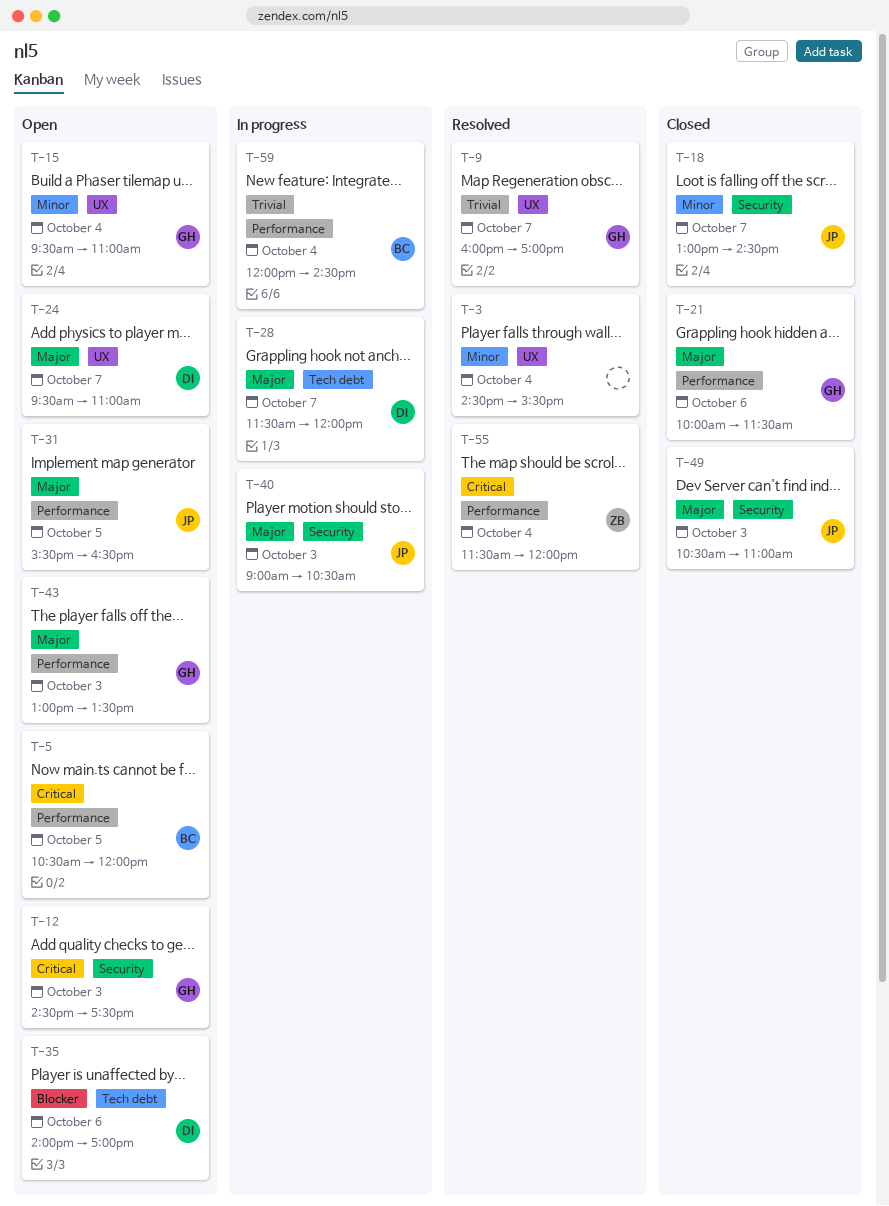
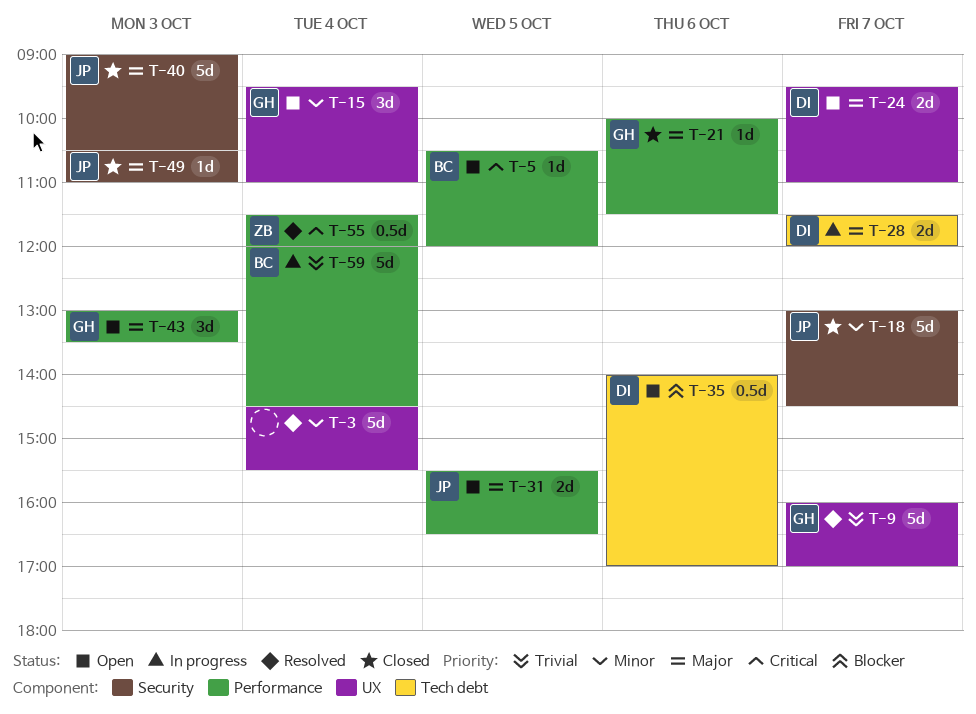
T-12: present -> none
T-40, status: In progress -> Closed

